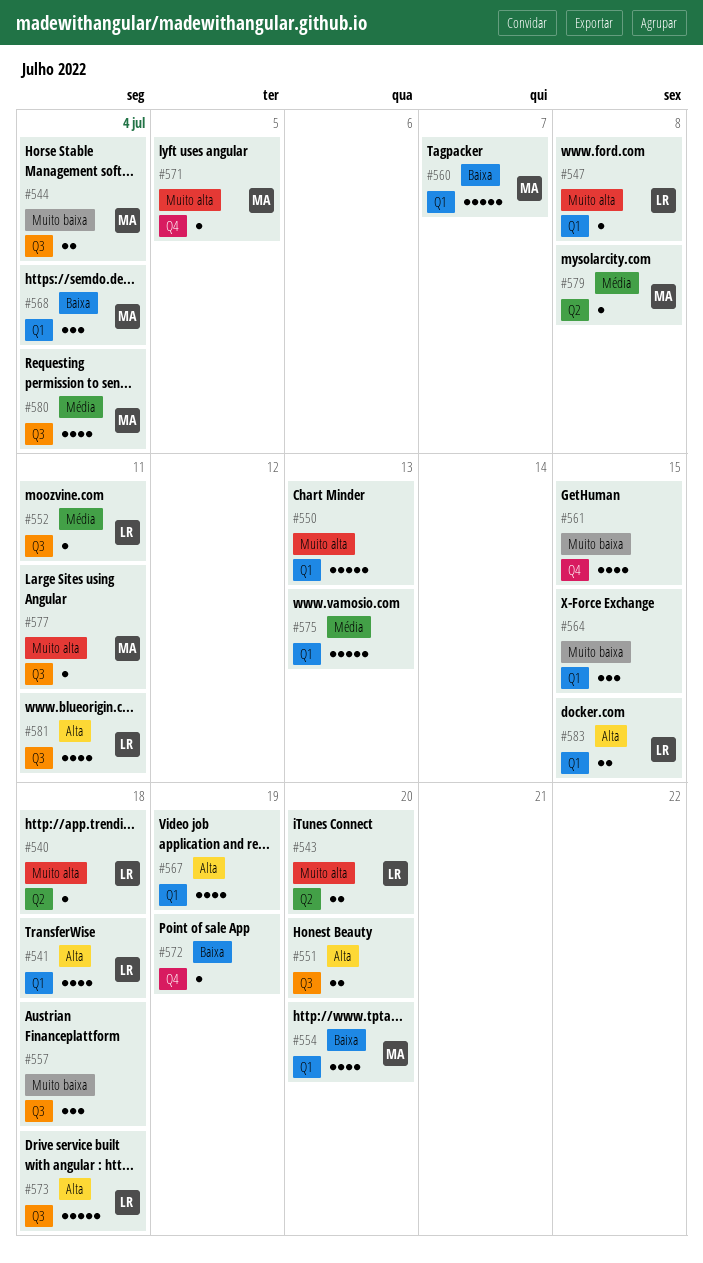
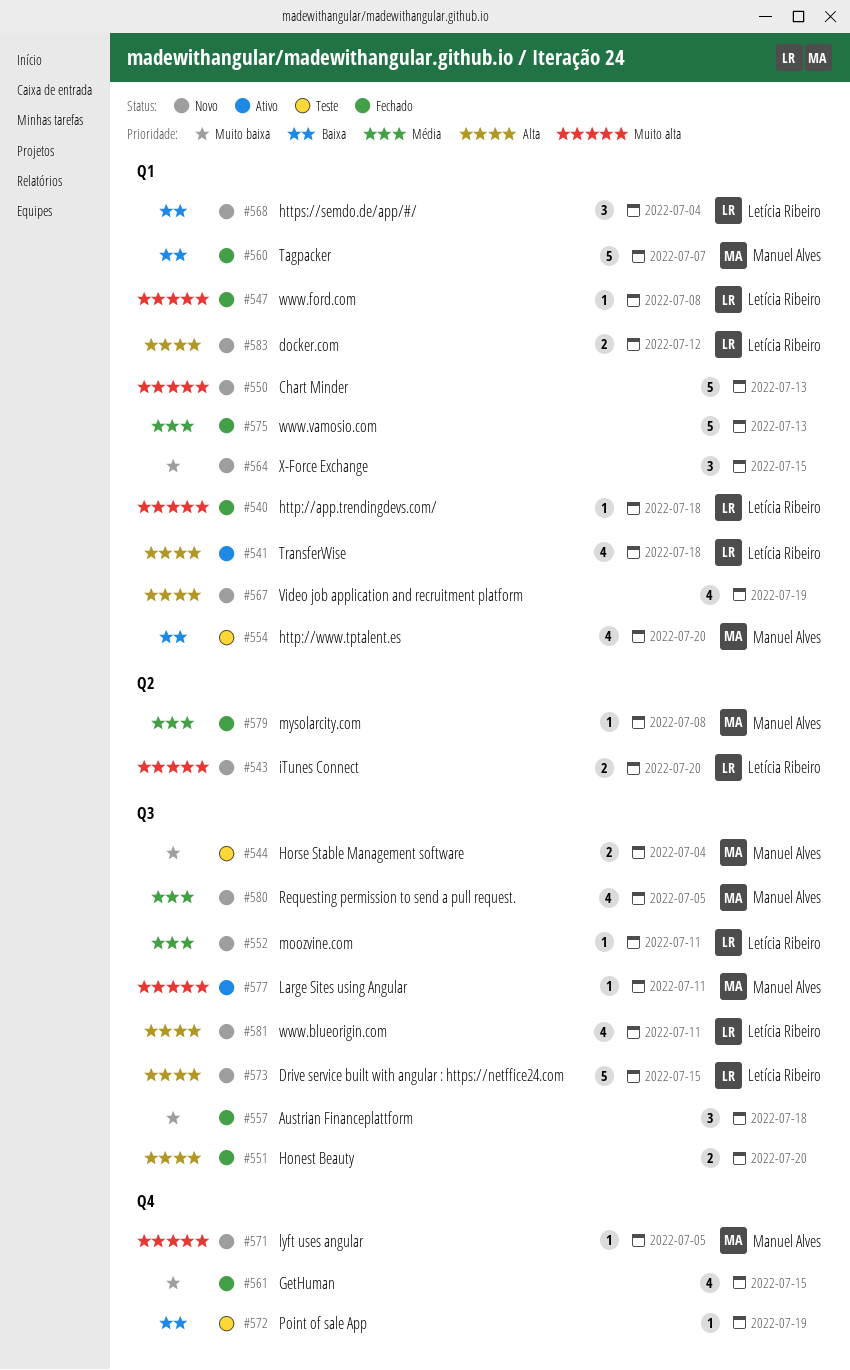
#540, label: Q2 -> Q1
#568, owner: Manuel Alves -> Letícia Ribeiro
#573, due: Jul 18 -> Jul 15
#580, due: Jul 4 -> Jul 5
#583, due: Jul 15 -> Jul 12

